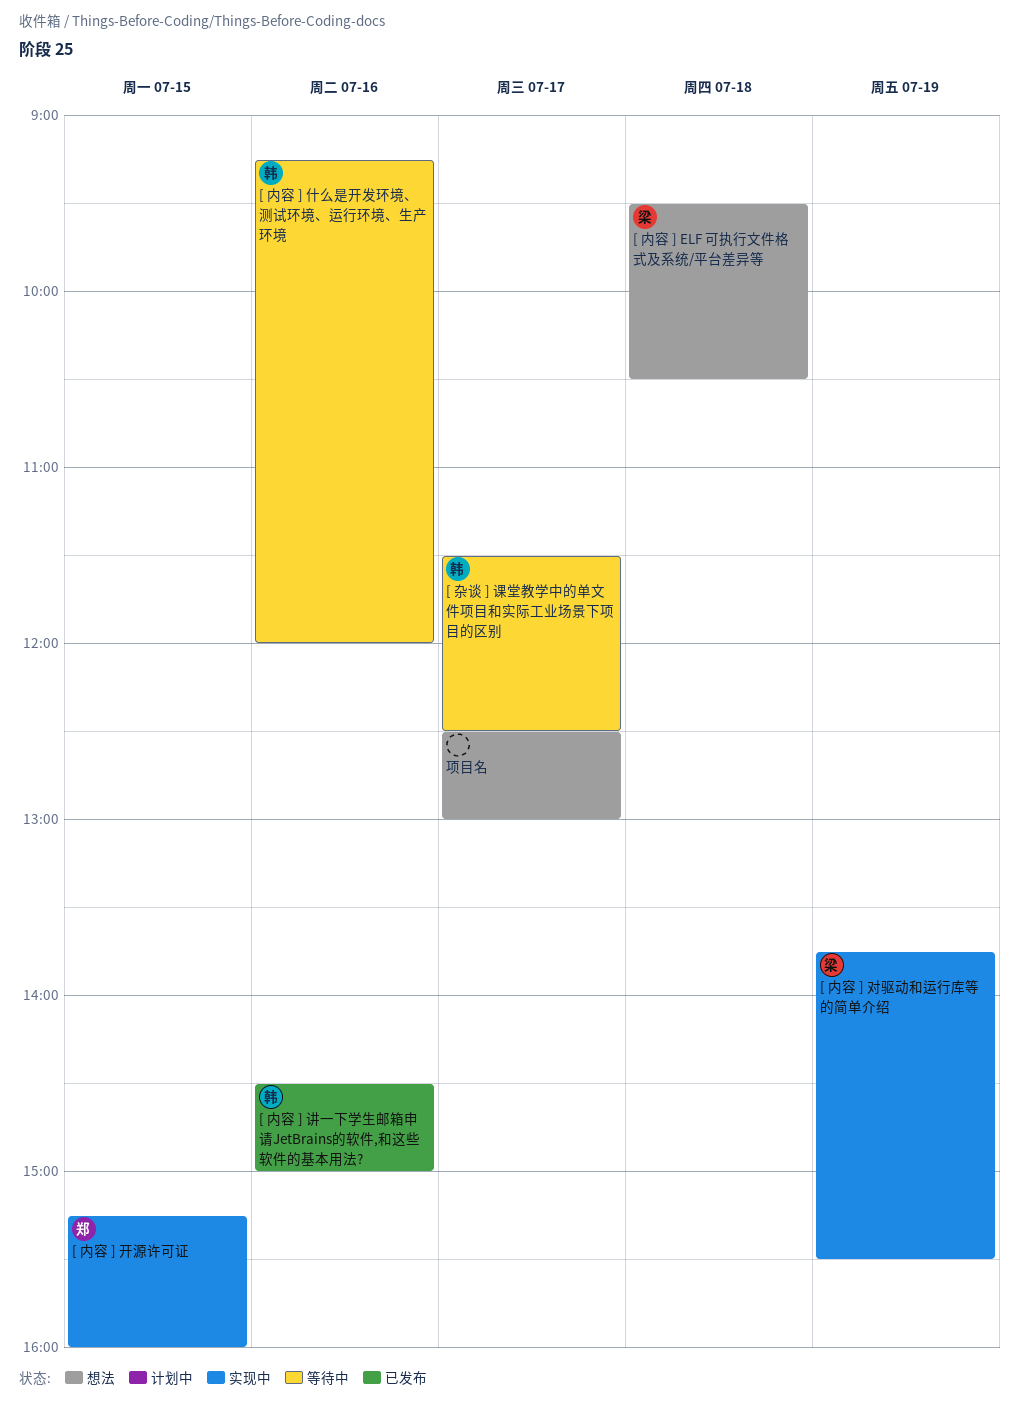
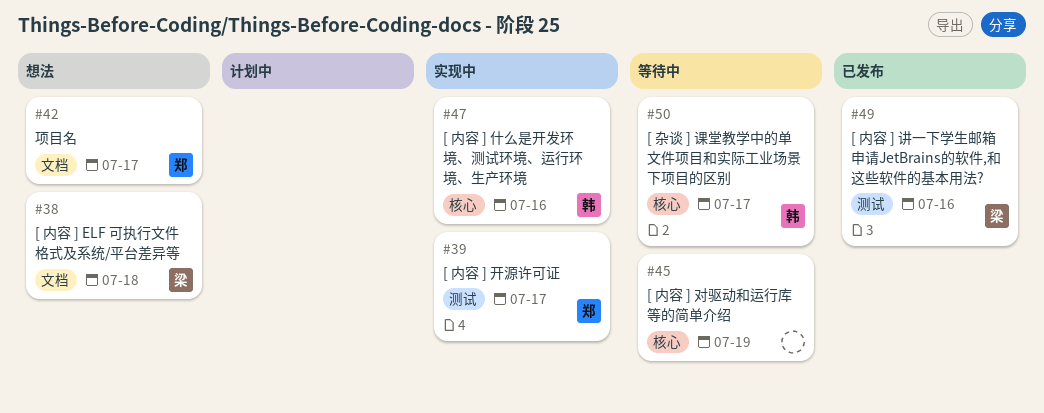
[ 内容 ] 什么是开发环境、测试环境、运行环境、生产环境, status: 等待中 -> 实现中
[ 内容 ] 对驱动和运行库等的简单介绍, status: 实现中 -> 等待中
[ 内容 ] 对驱动和运行库等的简单介绍, owner: 梁 -> none
[ 内容 ] 开源许可证, day: Jul 15 -> Jul 17
[ 内容 ] 讲一下学生邮箱申请JetBrains的软件,和这些软件的基本用法?, owner: 韩 -> 梁
项目名, owner: none -> 郑

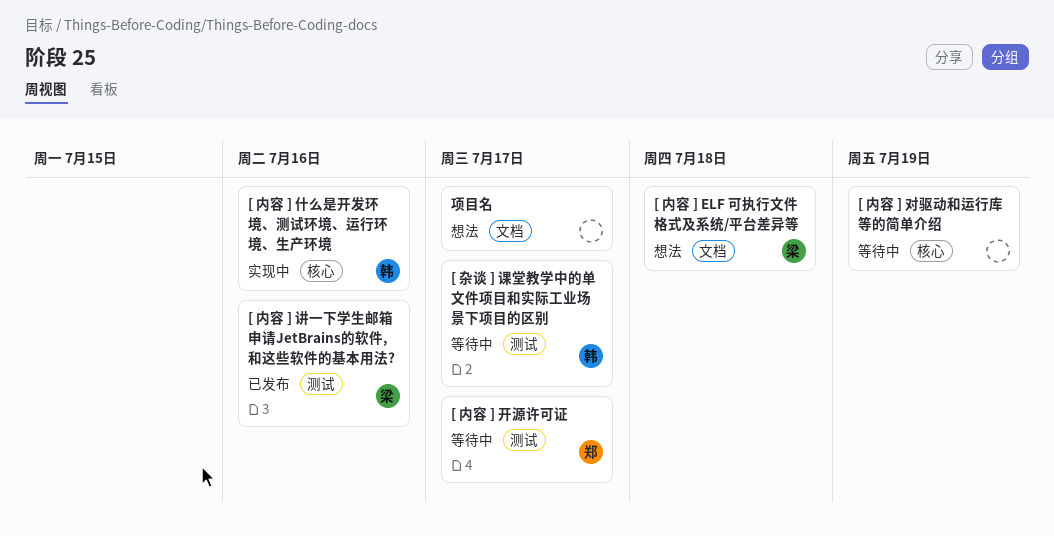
[ 内容 ] 开源许可证, status: 实现中 -> 等待中
[ 杂谈 ] 课堂教学中的单文件项目和实际工业场景下项目的区别, label: 核心 -> 测试
项目名, owner: 郑 -> none

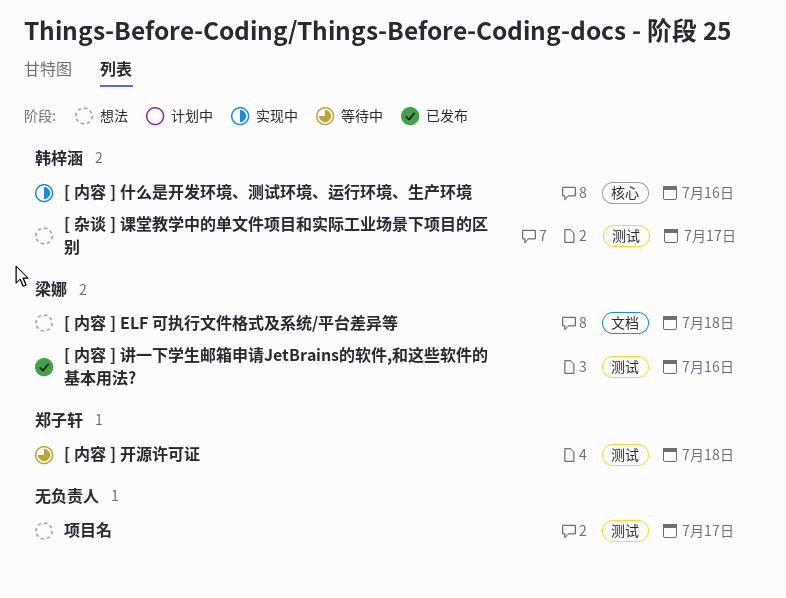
[ 内容 ] 对驱动和运行库等的简单介绍: present -> none
[ 内容 ] 开源许可证, day: Jul 17 -> Jul 18
[ 杂谈 ] 课堂教学中的单文件项目和实际工业场景下项目的区别, status: 等待中 -> 想法
项目名, label: 文档 -> 测试

